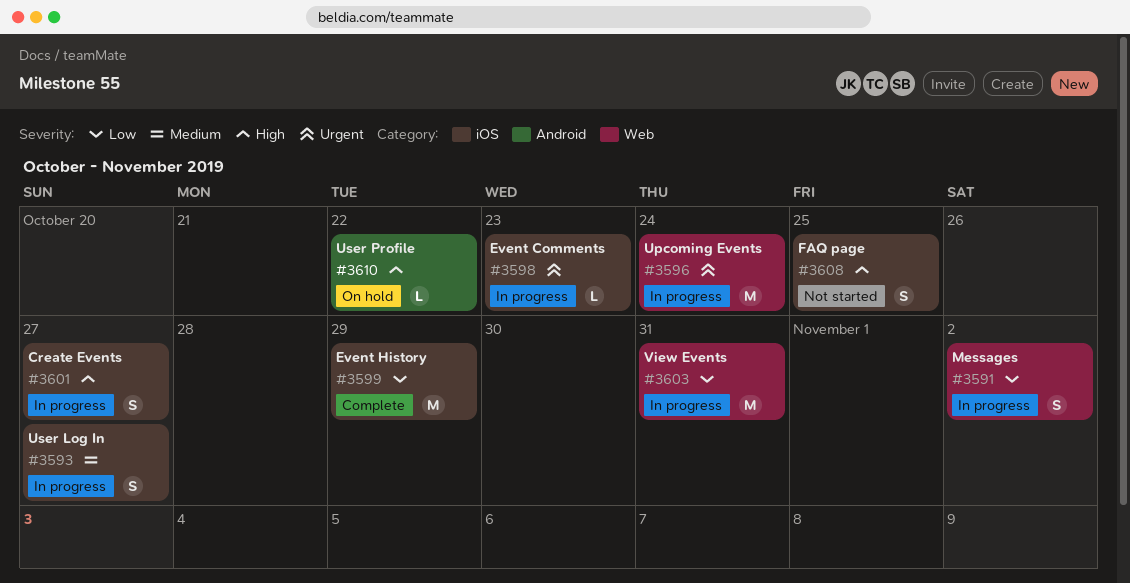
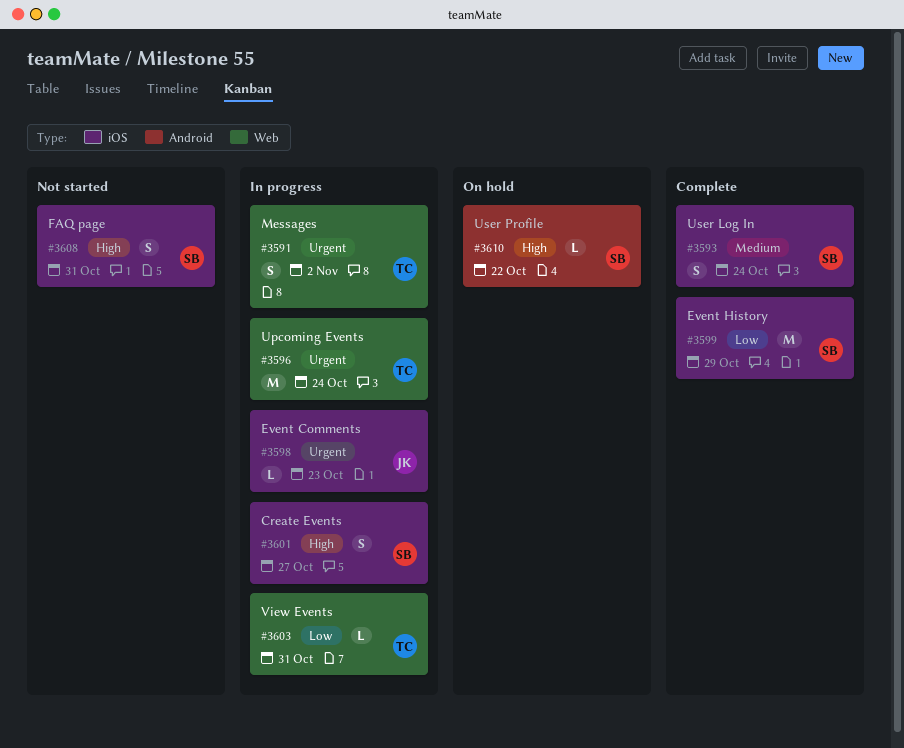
#3591, priority: Low -> Urgent
#3593, status: In progress -> Complete
#3593, due: Oct 27 -> Oct 24
#3603, estimate: M -> L
#3608, due: Oct 25 -> Oct 31

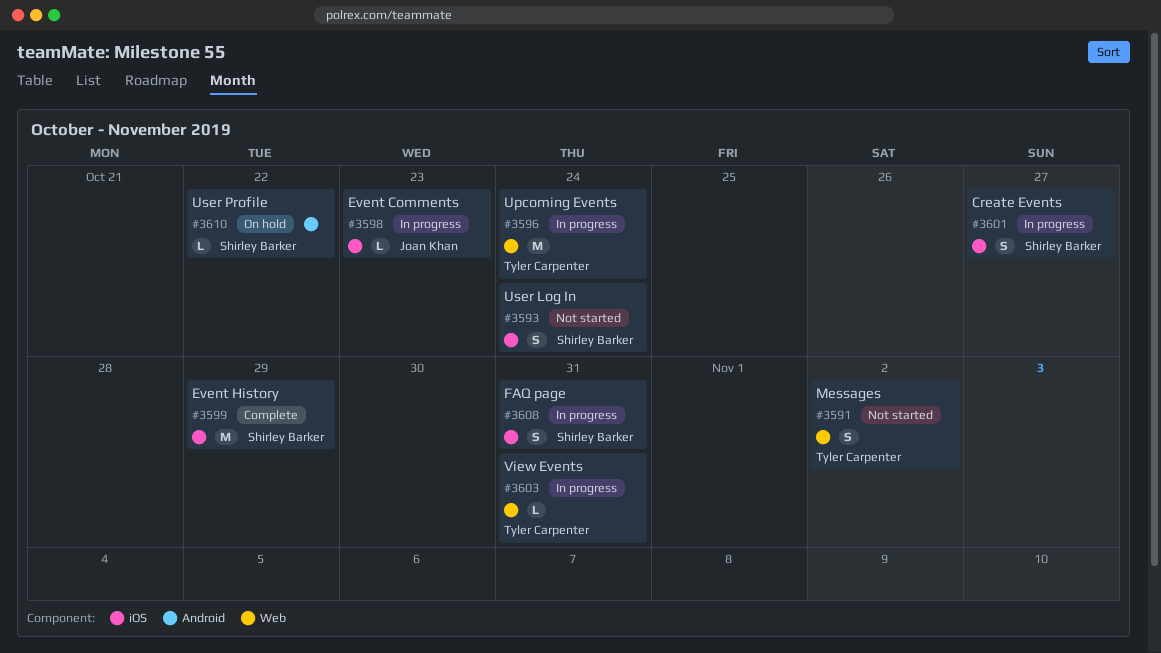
#3591, status: In progress -> Not started
#3593, status: Complete -> Not started
#3608, status: Not started -> In progress

